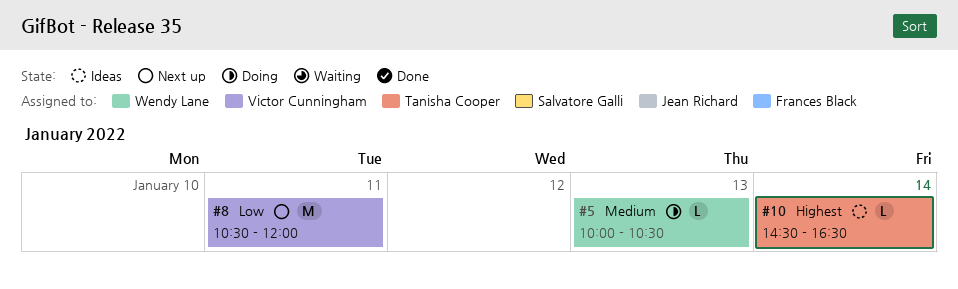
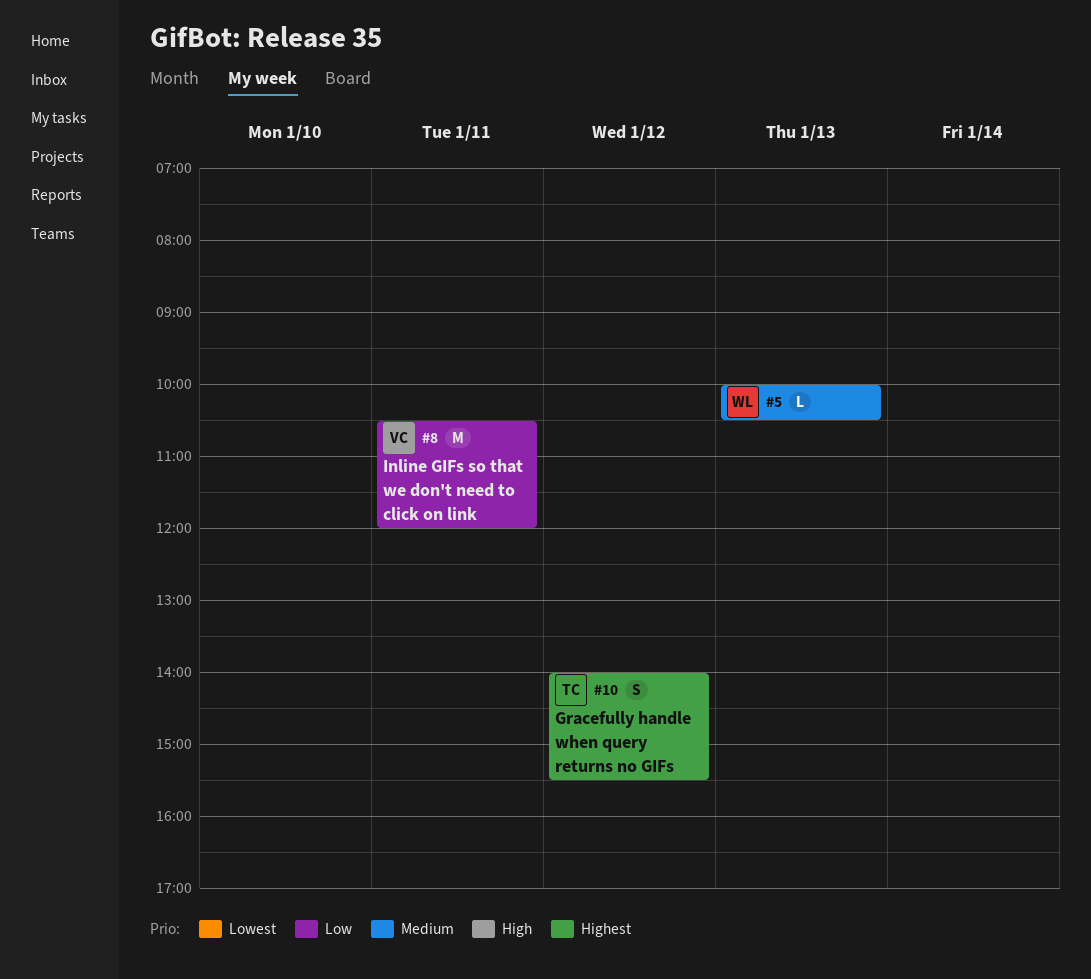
#10, estimate: L -> S
#10, day: Jan 14 -> Jan 12
#10, begins: 14:30 -> 14:00
#10, ends: 16:30 -> 15:30

